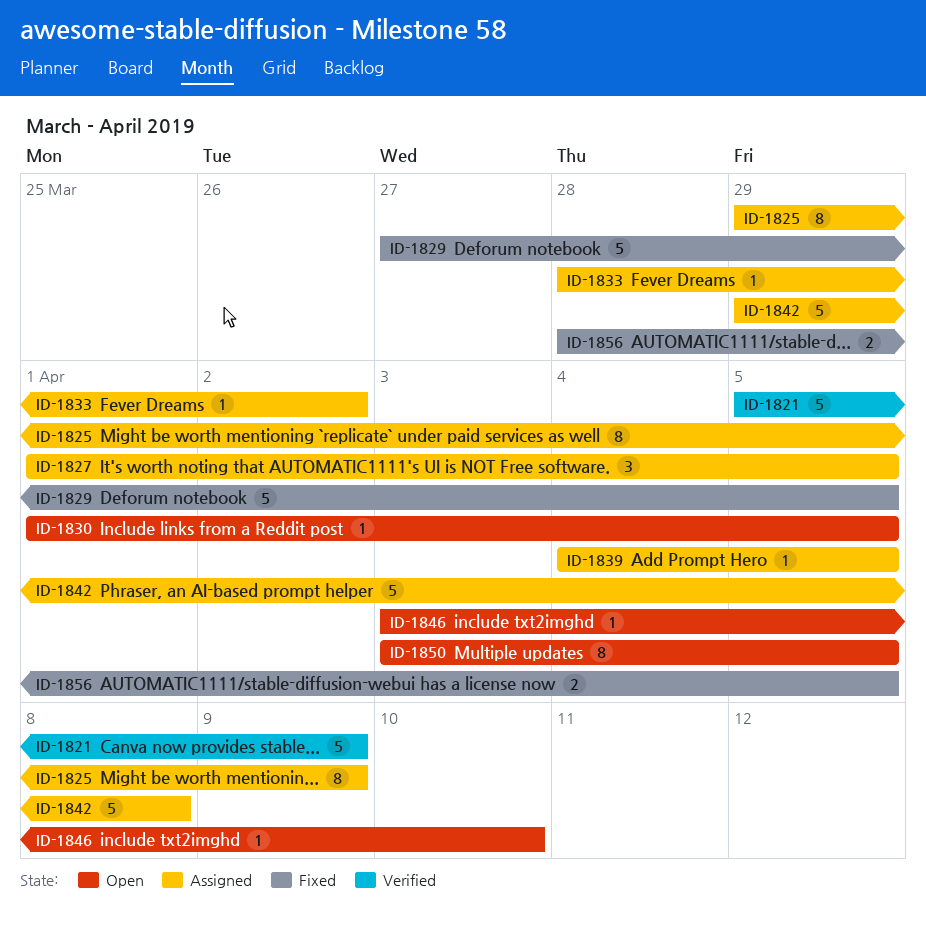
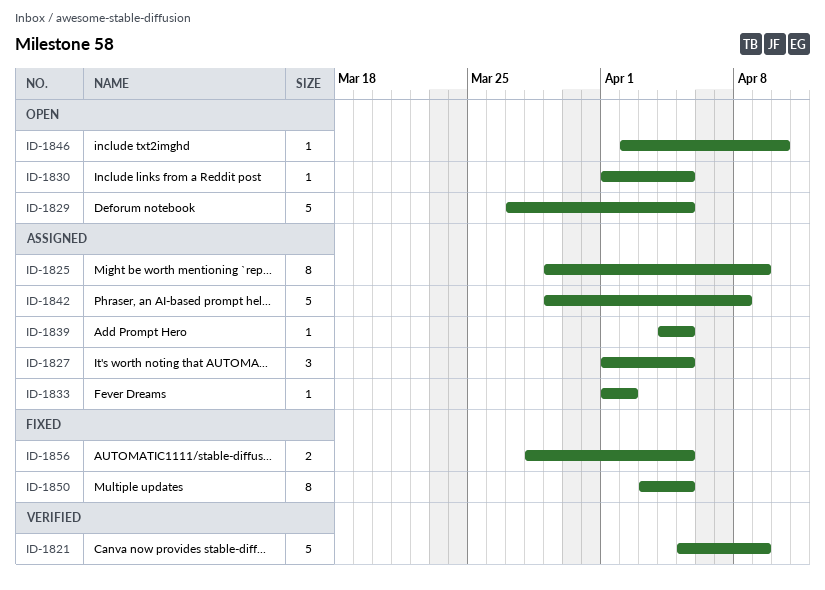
ID-1829, status: Fixed -> Open
ID-1833, start: Mar 28 -> Apr 1
ID-1846, start: Apr 3 -> Apr 2
ID-1850, status: Open -> Fixed

